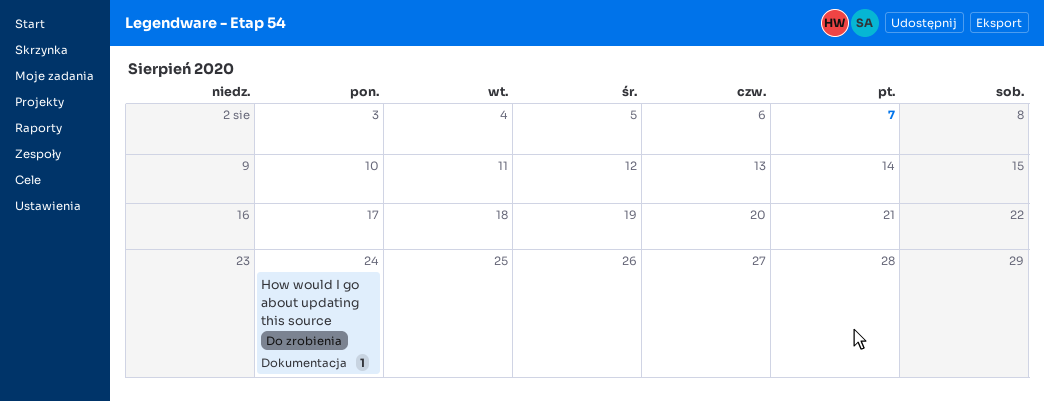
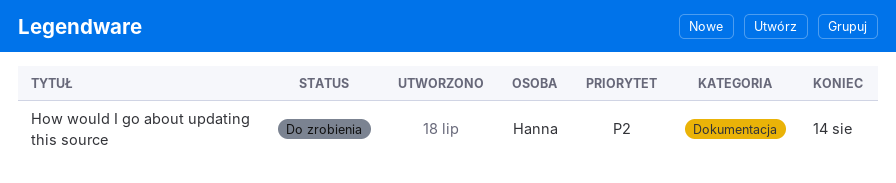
How would I go about updating this source, due: Aug 24 -> Aug 14

